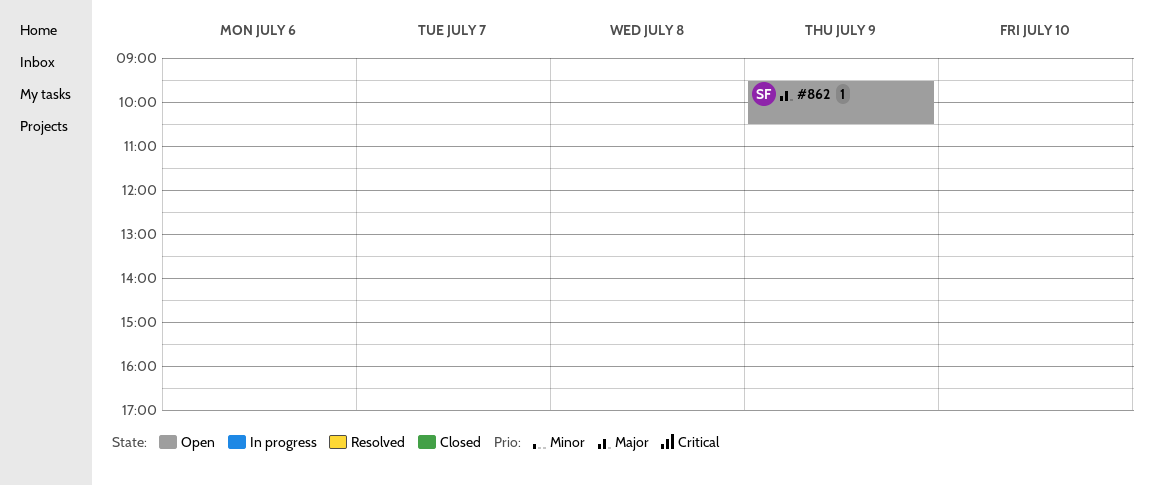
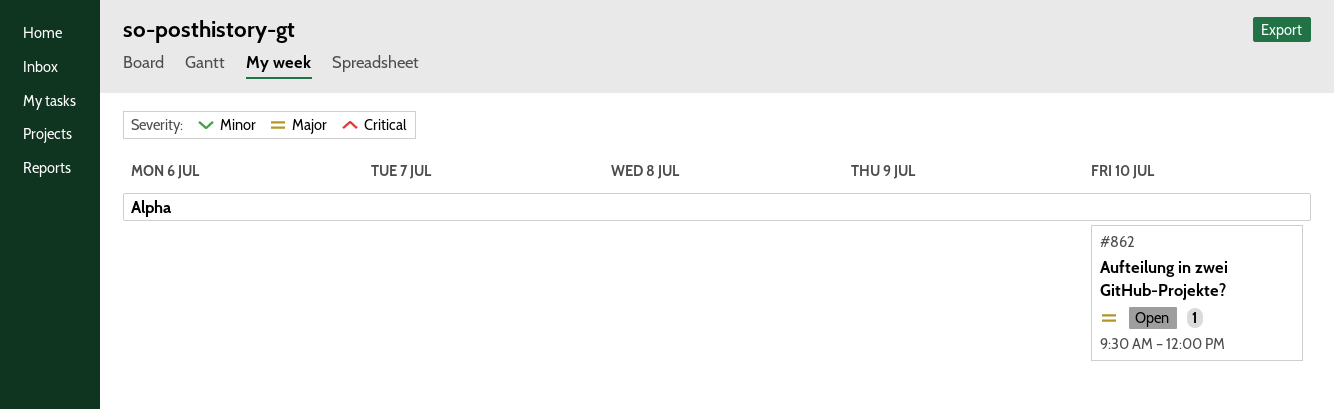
#862, day: Jul 9 -> Jul 10
#862, ends: 10:30 -> 12:00

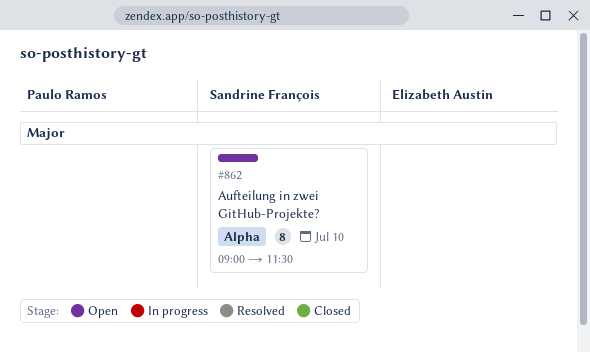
#862, estimate: 1 -> 8
#862, begins: 09:30 -> 09:00
#862, ends: 12:00 -> 11:30

